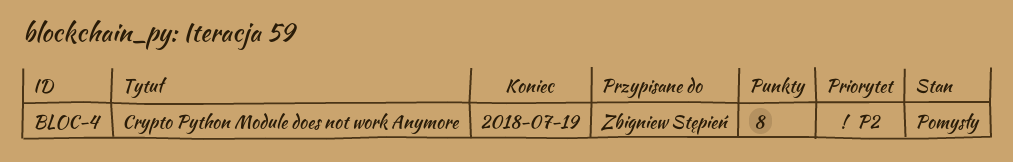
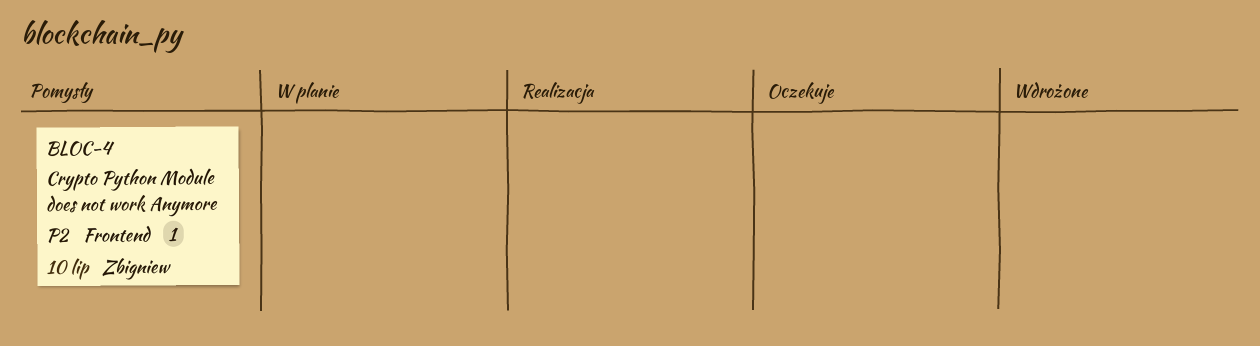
BLOC-4, estimate: 8 -> 1
BLOC-4, due: Jul 19 -> Jul 10

